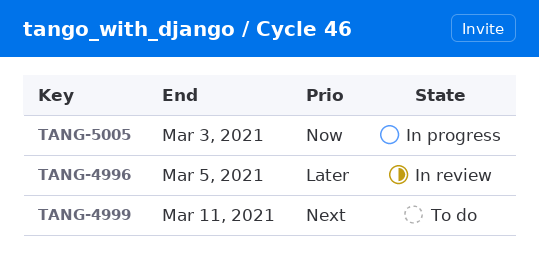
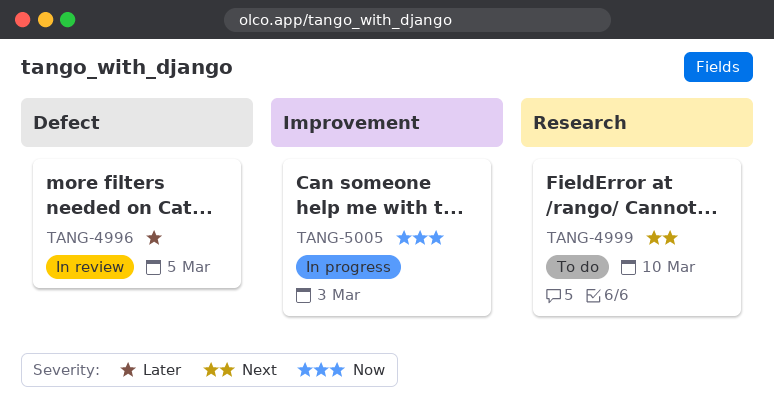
TANG-4999, due: Mar 11 -> Mar 10

